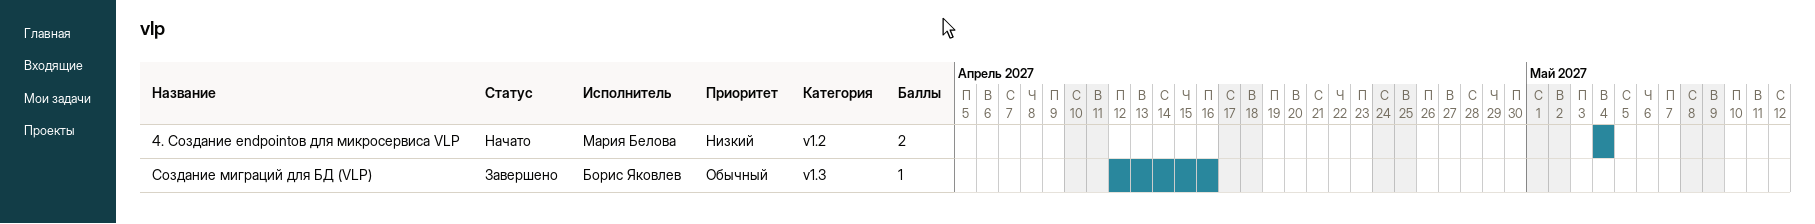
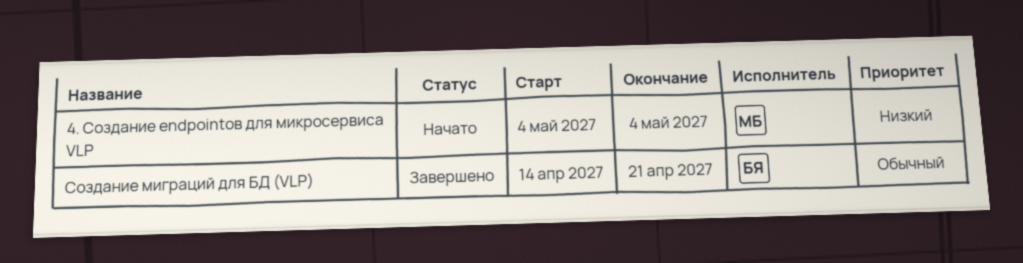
Создание миграций для БД (VLP), start: Apr 12 -> Apr 14
Создание миграций для БД (VLP), due: Apr 16 -> Apr 21

